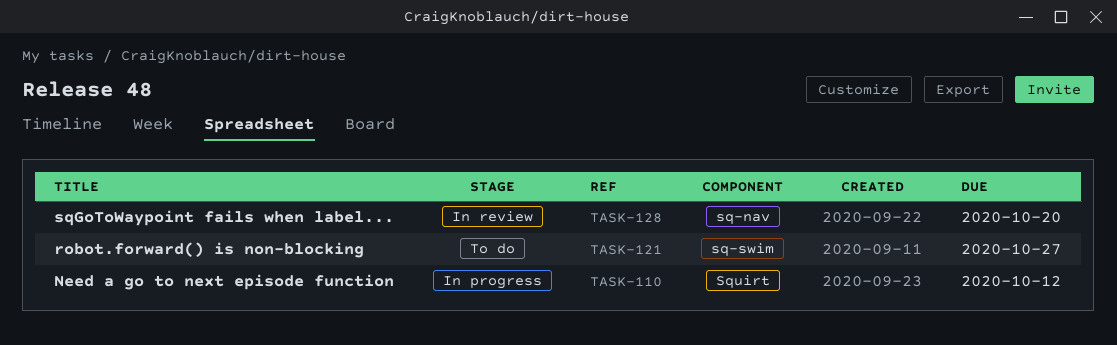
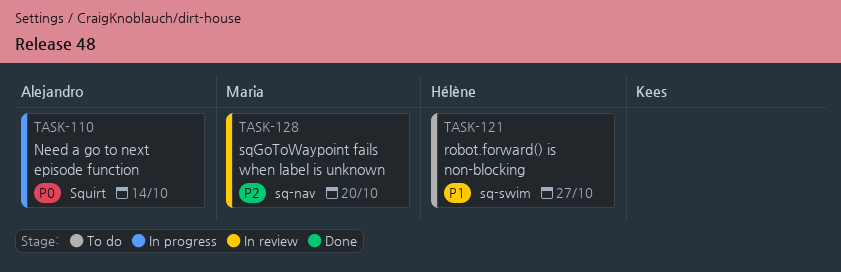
TASK-110, due: Oct 12 -> Oct 14

